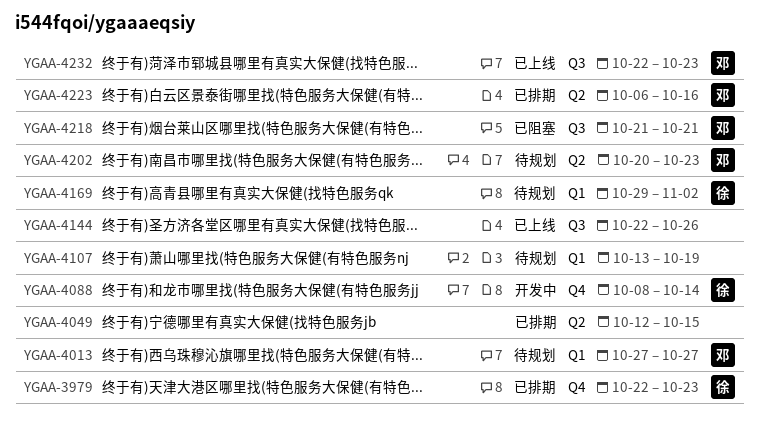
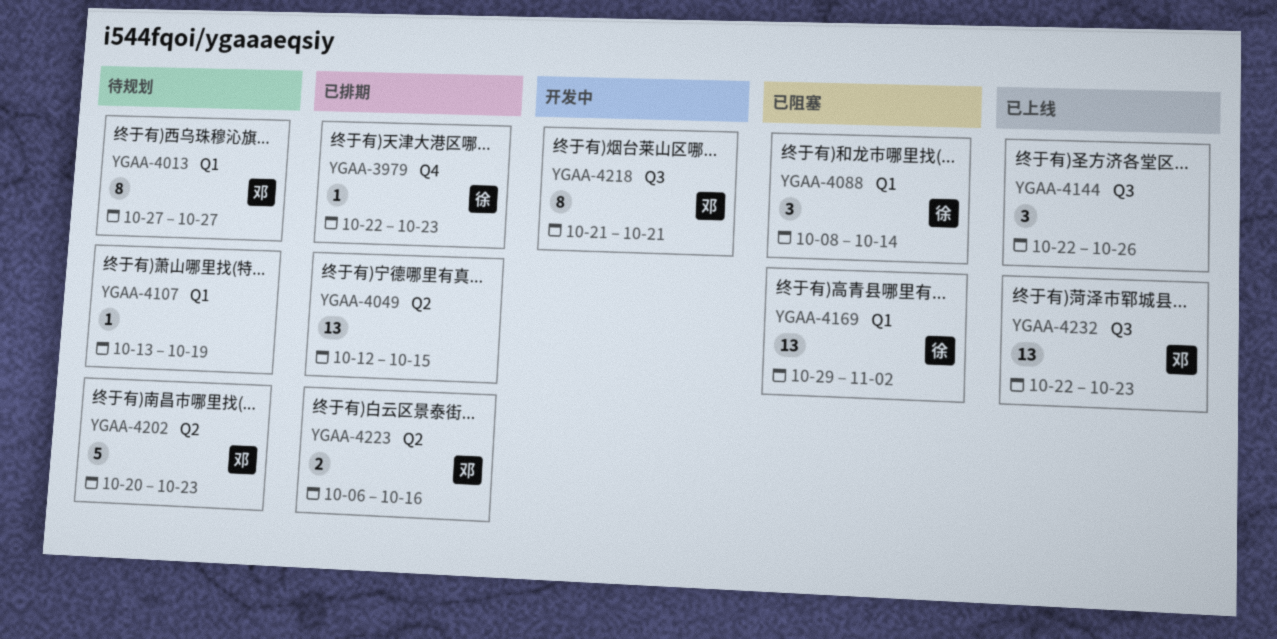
YGAA-4088, status: 开发中 -> 已阻塞
YGAA-4088, label: Q4 -> Q1
YGAA-4169, status: 待规划 -> 已阻塞
YGAA-4218, status: 已阻塞 -> 开发中

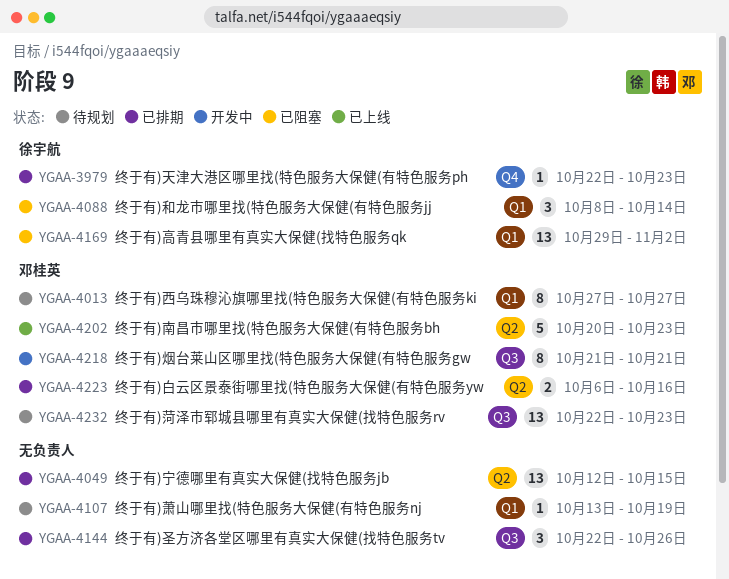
YGAA-4144, status: 已上线 -> 已排期
YGAA-4202, status: 待规划 -> 已上线
YGAA-4232, status: 已上线 -> 待规划

